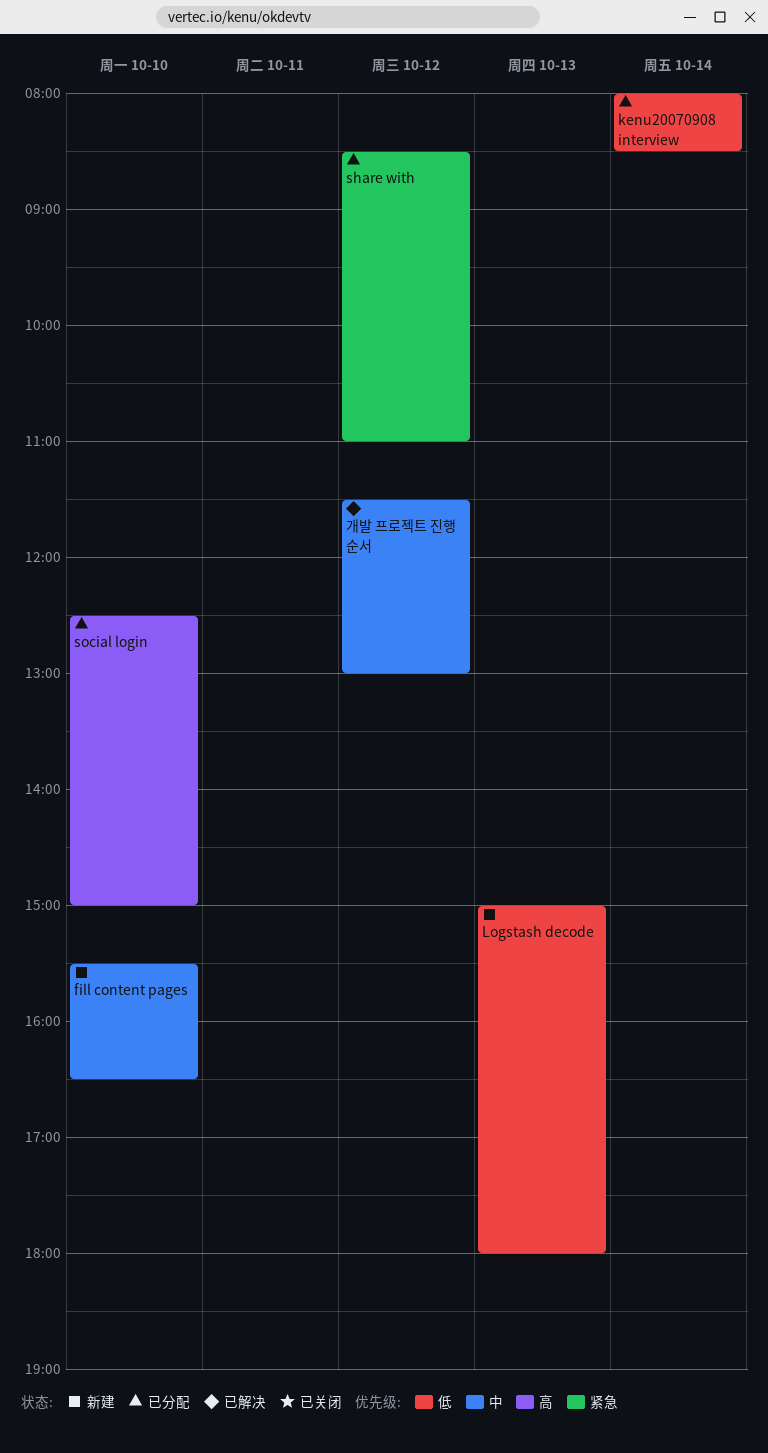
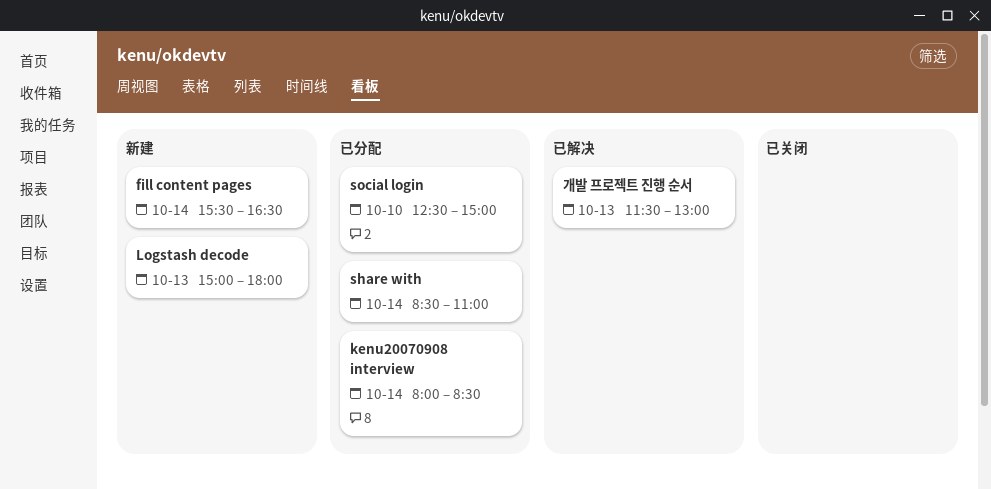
fill content pages, day: Oct 10 -> Oct 14
share with, day: Oct 12 -> Oct 14
개발 프로젝트 진행 순서, day: Oct 12 -> Oct 13

